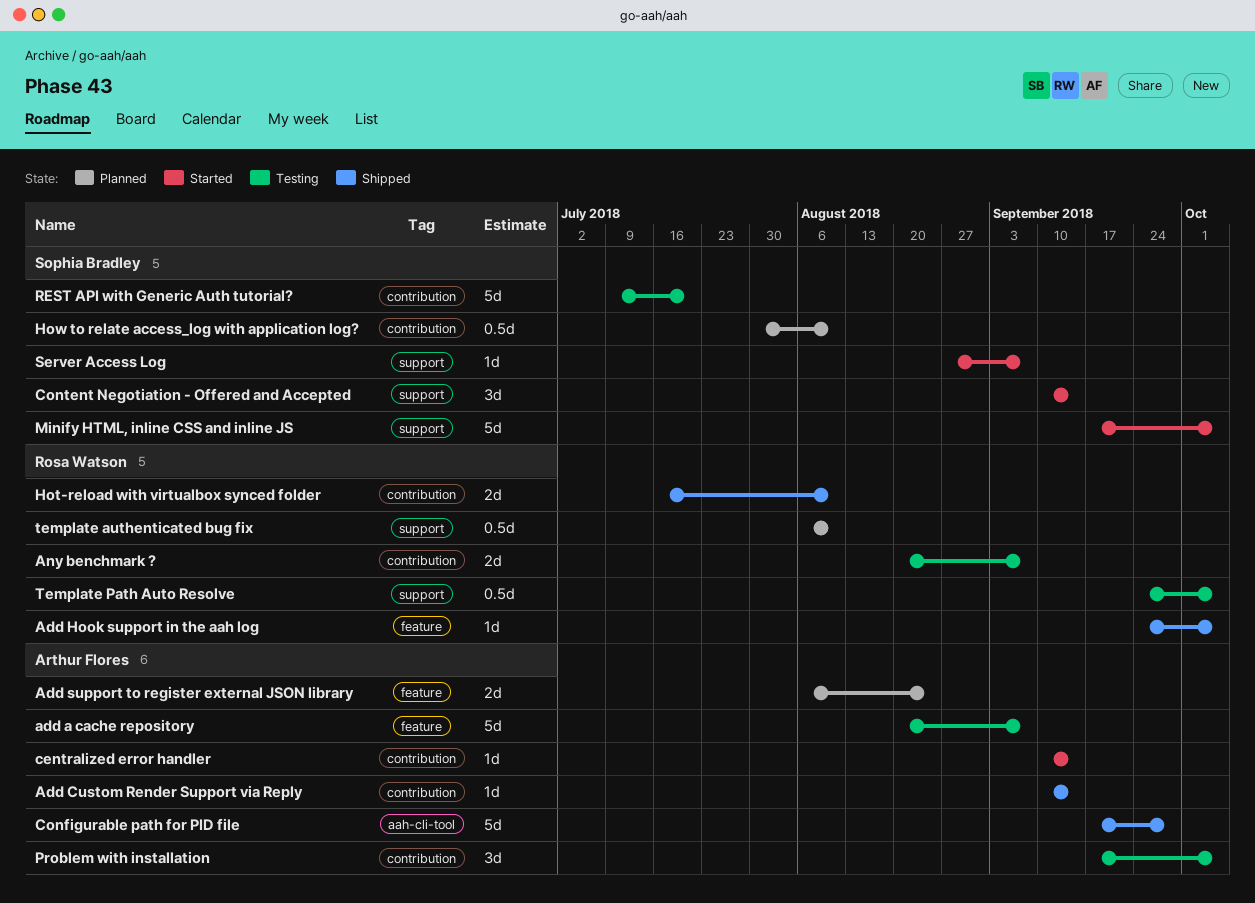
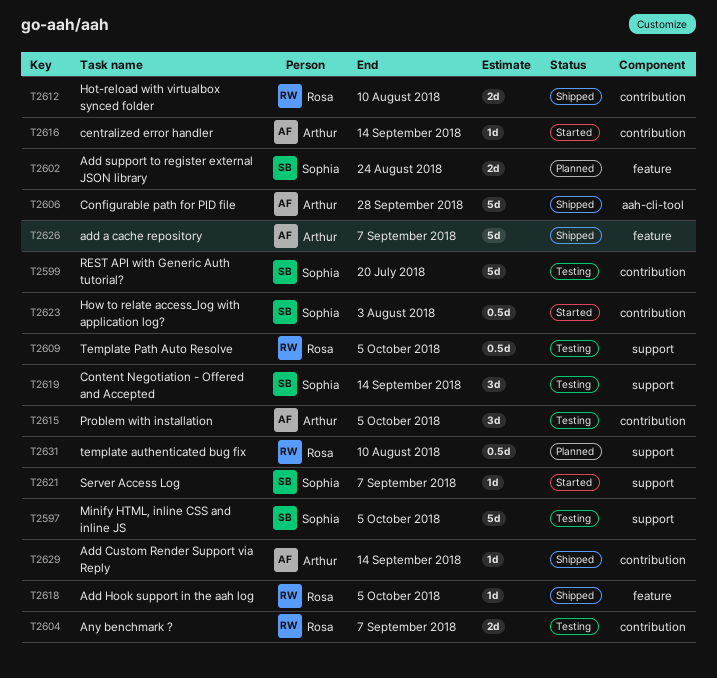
add a cache repository, status: Testing -> Shipped
Add support to register external JSON library, owner: Arthur Flores -> Sophia Bradley
Content Negotiation - Offered and Accepted, status: Started -> Testing
How to relate access_log with application log?, status: Planned -> Started
How to relate access_log with application log?, due: Aug 10 -> Aug 3
Minify HTML, inline CSS and inline JS, status: Started -> Testing

